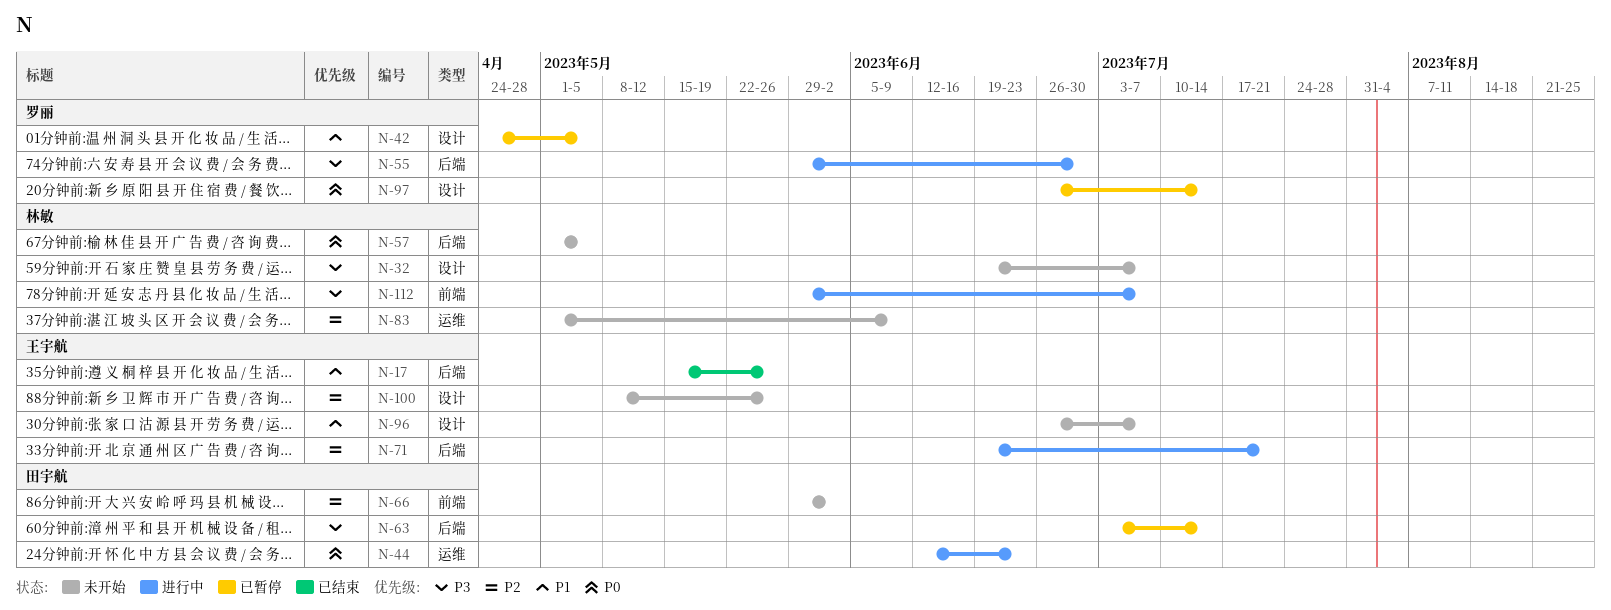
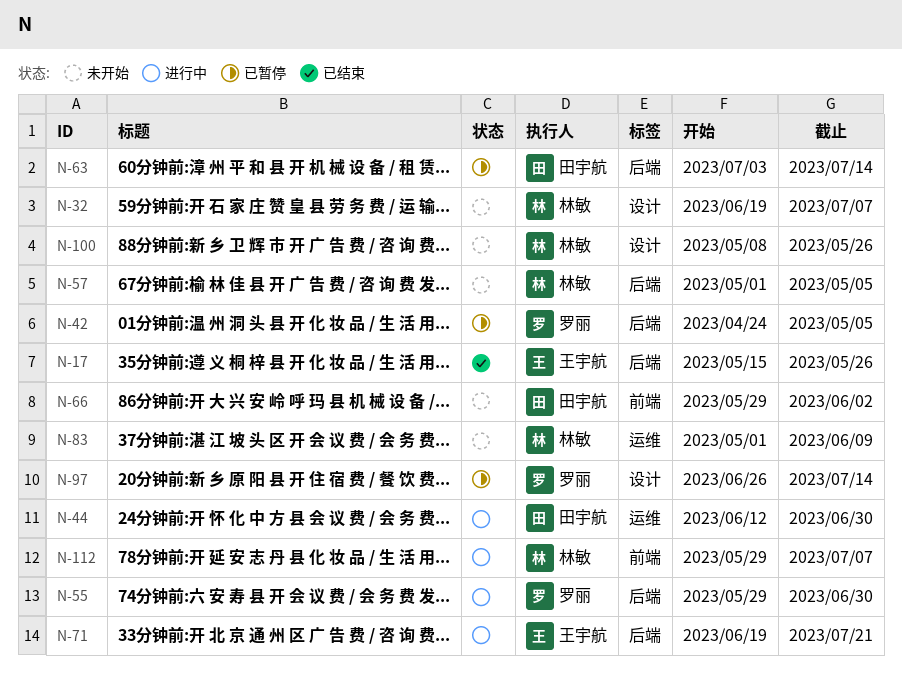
N-42, label: 设计 -> 后端
N-44, due: Jun 23 -> Jun 30
N-96: present -> none
N-100, owner: 王宇航 -> 林敏

